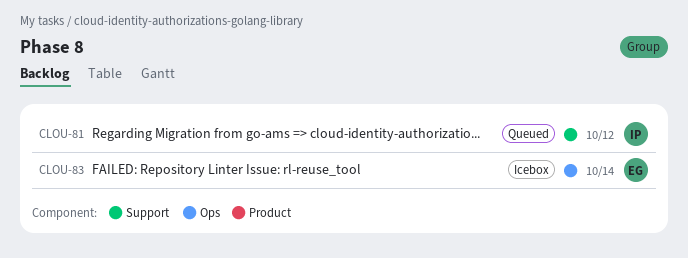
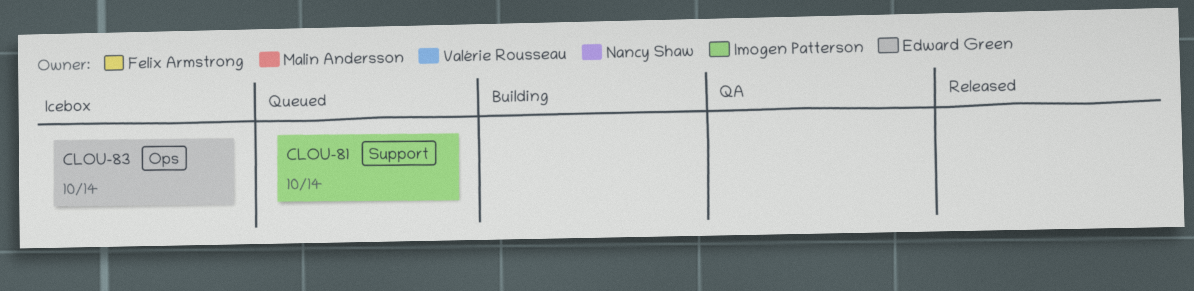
CLOU-81, due: Oct 12 -> Oct 14

